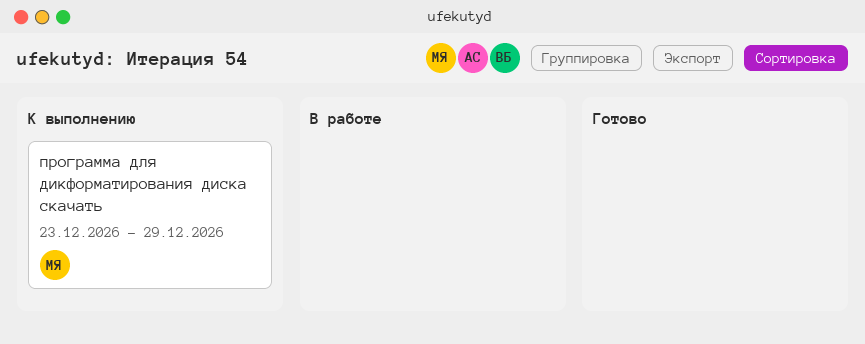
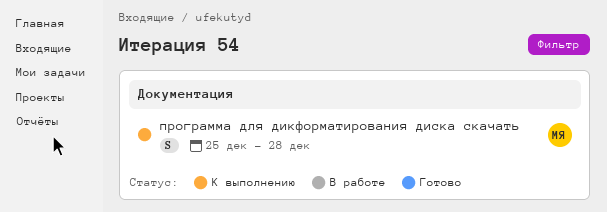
программа для дикформатирования диска скачать, start: Dec 23 -> Dec 25
программа для дикформатирования диска скачать, due: Dec 29 -> Dec 28

